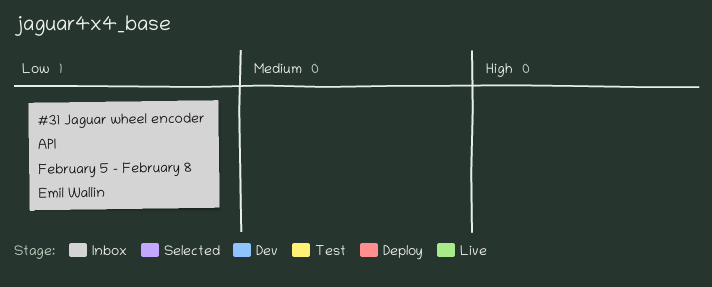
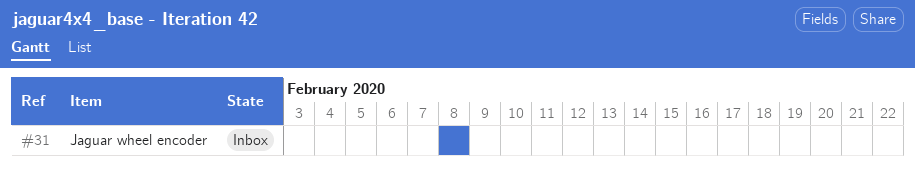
#31, start: Feb 5 -> Feb 8

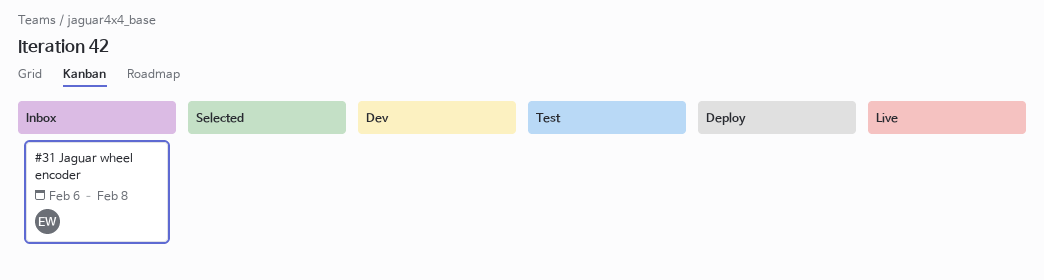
#31, start: Feb 8 -> Feb 6

